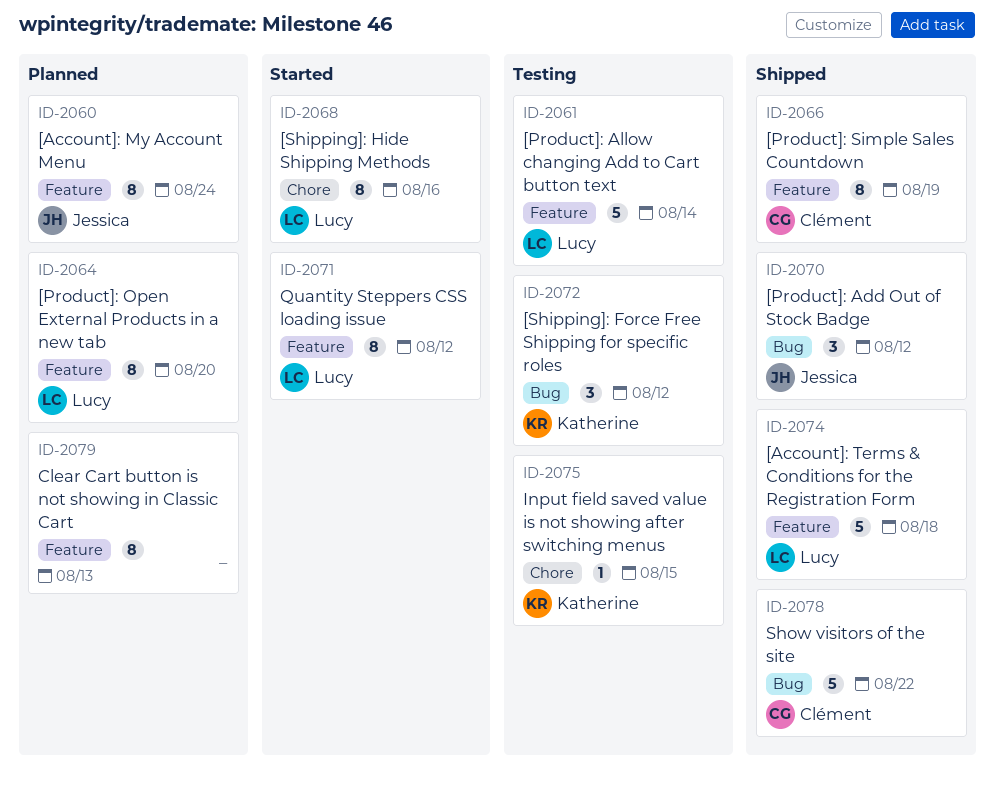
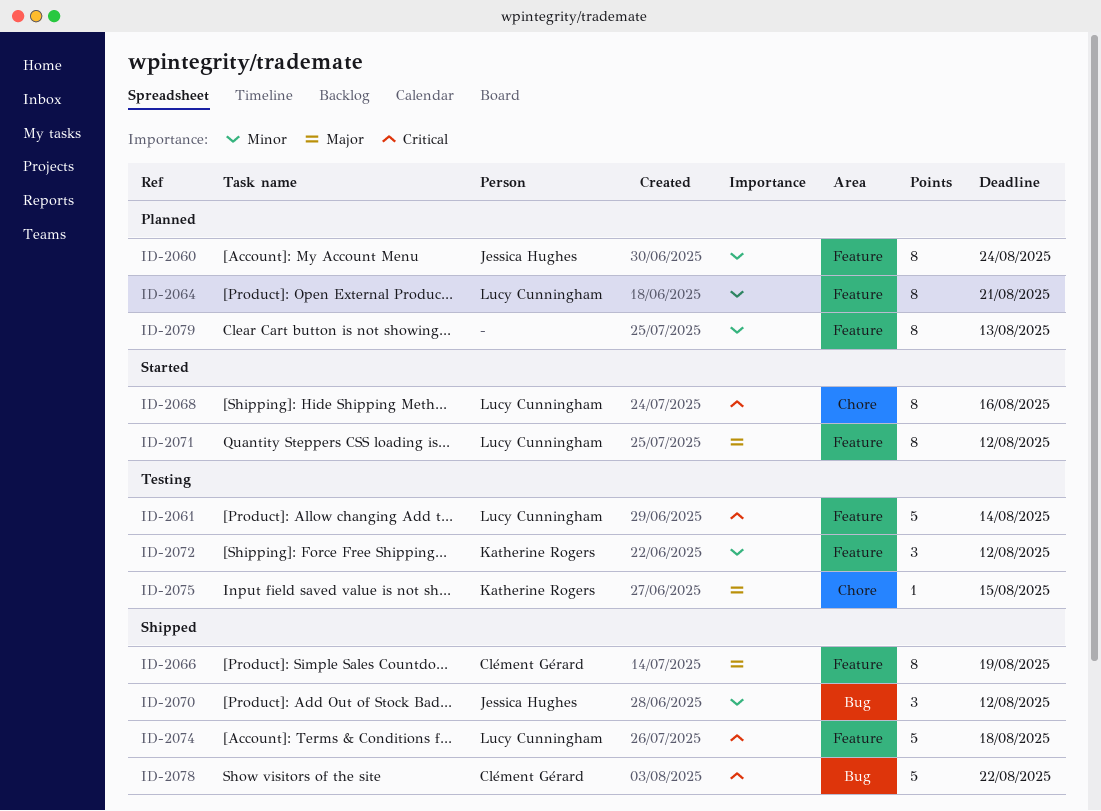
ID-2064, due: Aug 20 -> Aug 21
ID-2072, label: Bug -> Feature

